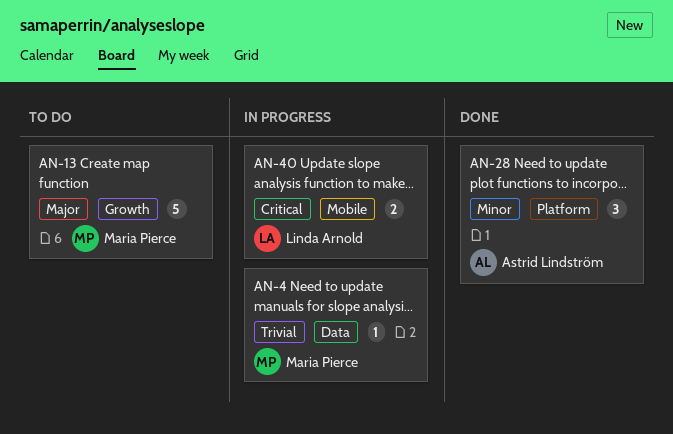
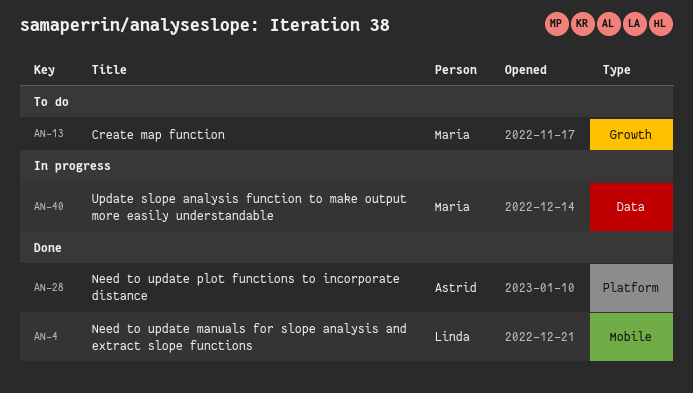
AN-4, status: In progress -> Done
AN-4, owner: Maria Pierce -> Linda Arnold
AN-4, label: Data -> Mobile
AN-40, owner: Linda Arnold -> Maria Pierce
AN-40, label: Mobile -> Data

